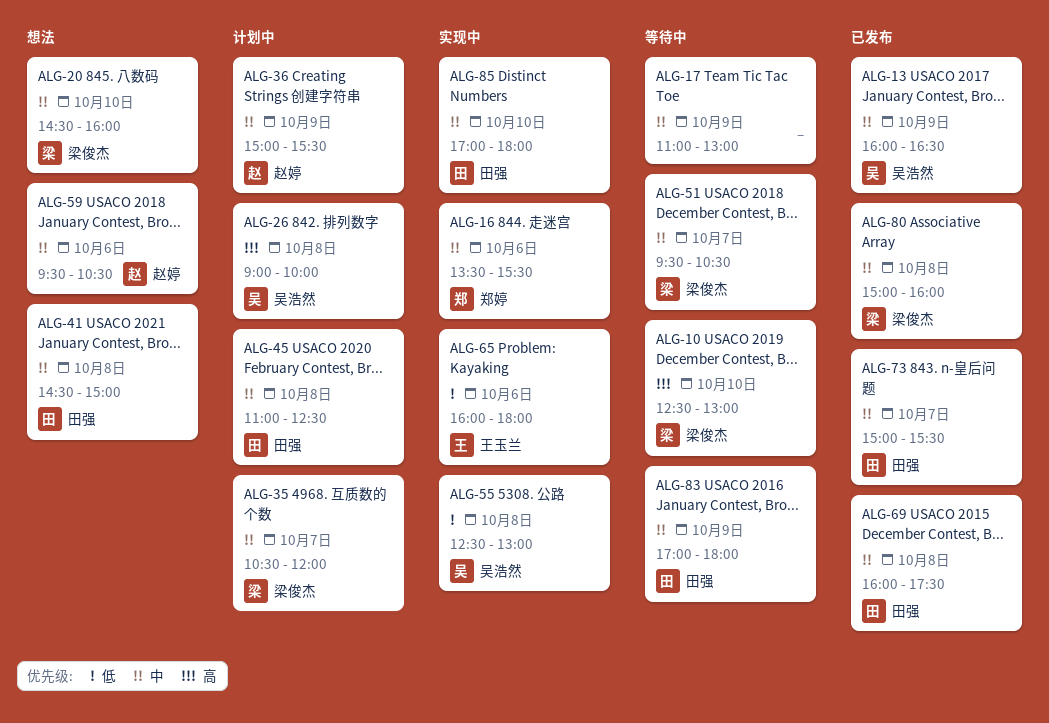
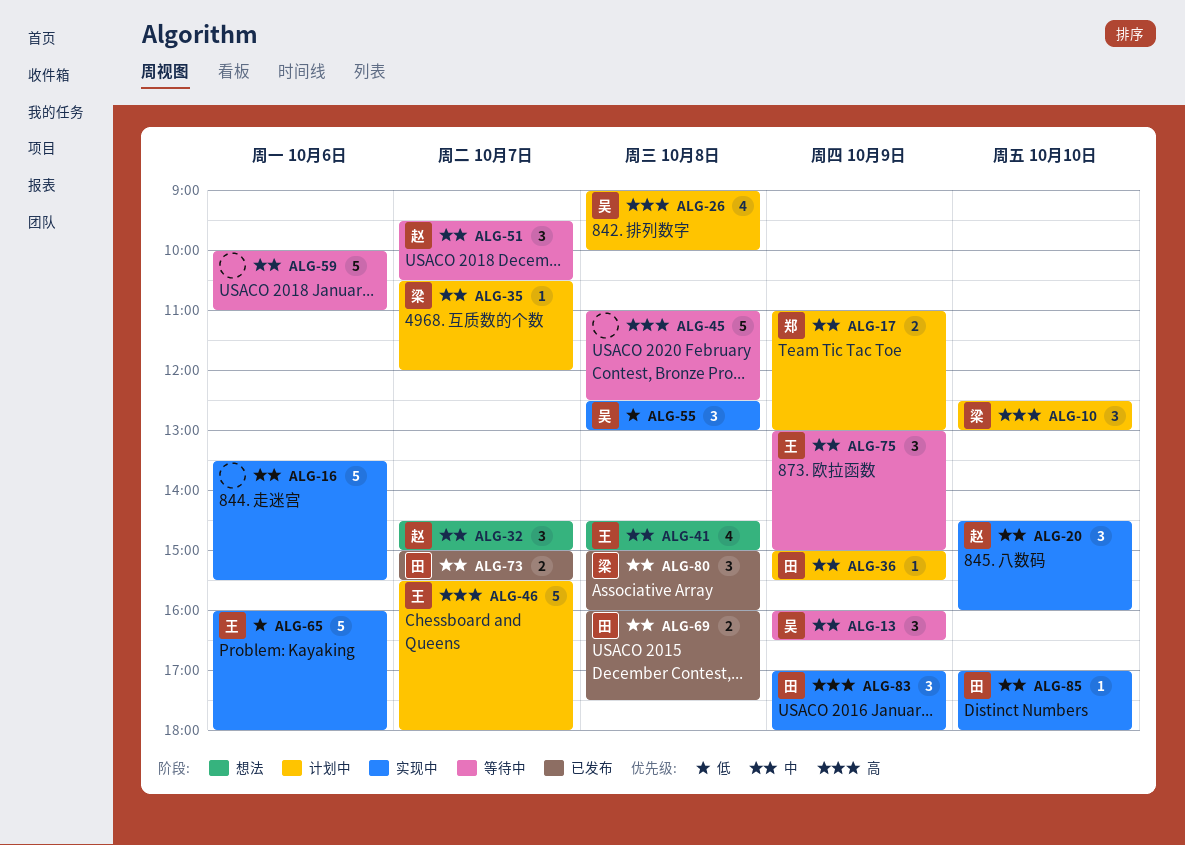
ALG-10, status: 等待中 -> 计划中
ALG-13, status: 已发布 -> 等待中
ALG-16, owner: 郑婷 -> none
ALG-17, status: 等待中 -> 计划中
ALG-17, owner: none -> 郑婷
ALG-20, status: 想法 -> 实现中
ALG-20, owner: 梁俊杰 -> 赵婷
ALG-32: none -> present
ALG-36, owner: 赵婷 -> 田强
ALG-41, owner: 田强 -> 王玉兰
ALG-45, status: 计划中 -> 等待中
ALG-45, owner: 田强 -> none
ALG-45, priority: 中 -> 高
ALG-46: none -> present
ALG-51, owner: 梁俊杰 -> 赵婷
ALG-59, status: 想法 -> 等待中
ALG-59, owner: 赵婷 -> none
ALG-59, begins: 09:30 -> 10:00
ALG-59, ends: 10:30 -> 11:00
ALG-75: none -> present
ALG-83, status: 等待中 -> 实现中
ALG-83, priority: 中 -> 高

